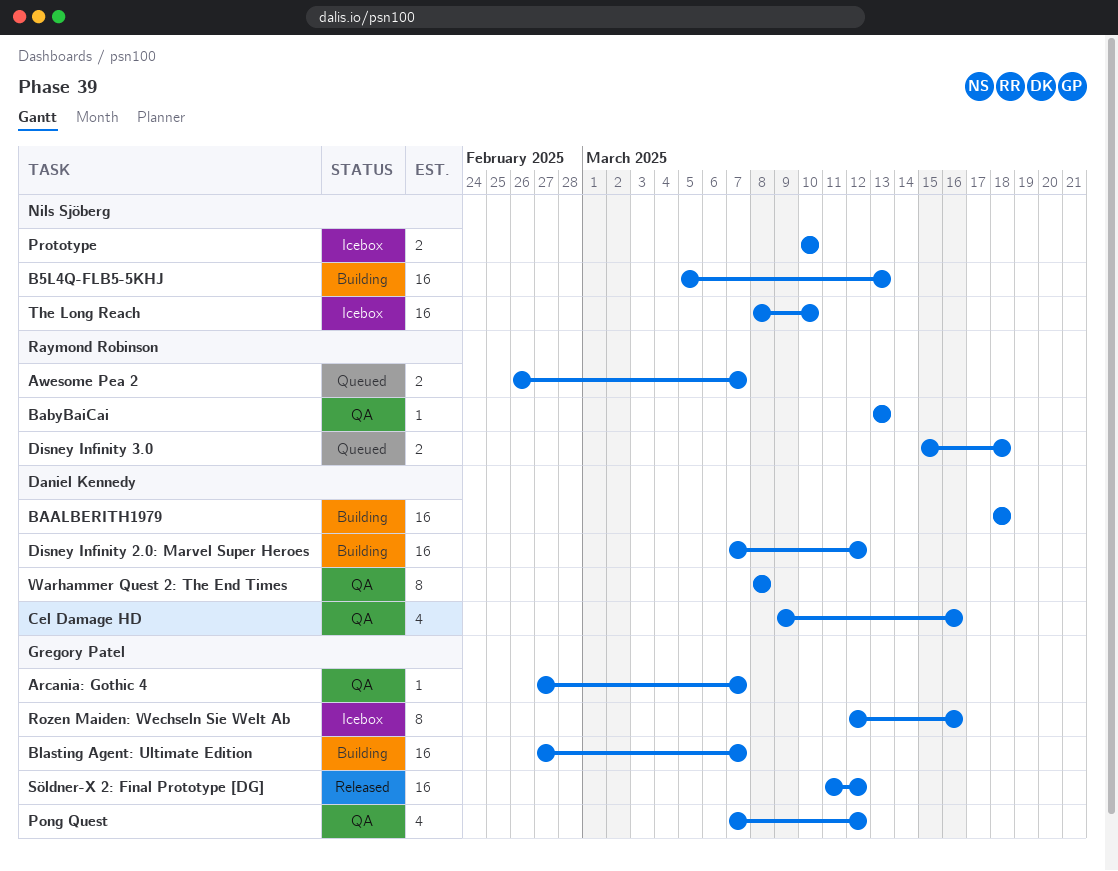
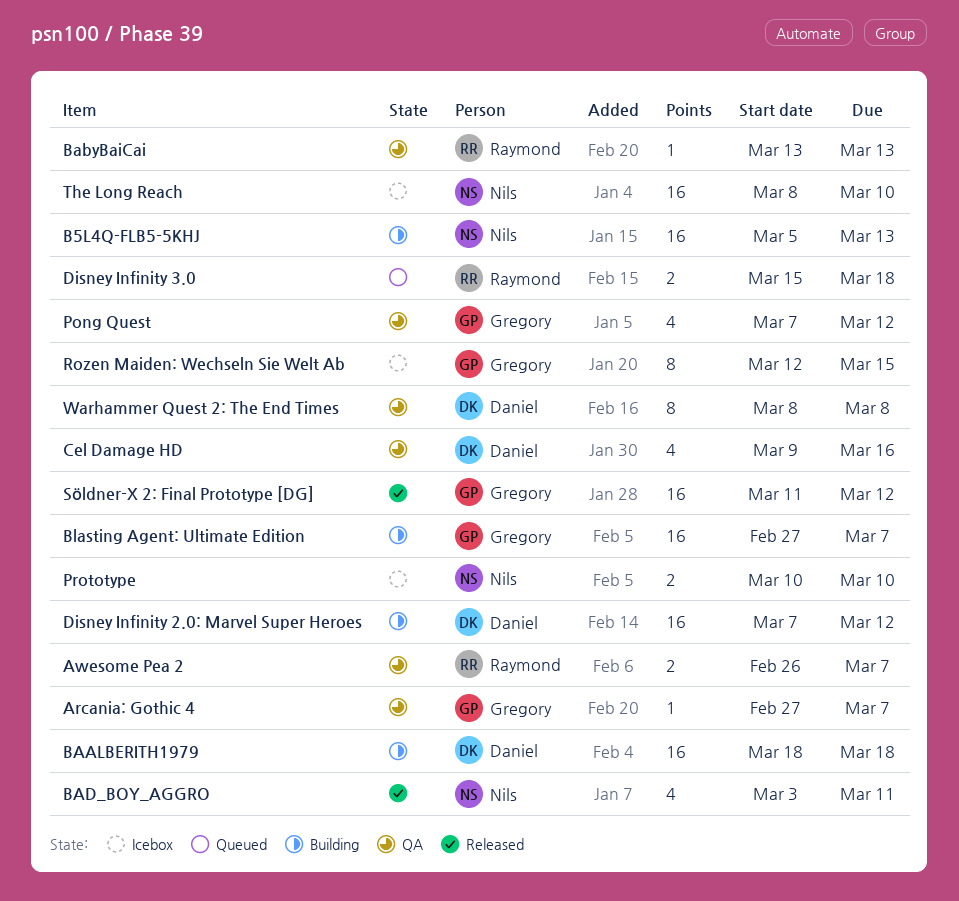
Awesome Pea 2, status: Queued -> QA
BAD_BOY_AGGRO: none -> present
Rozen Maiden: Wechseln Sie Welt Ab, due: Mar 16 -> Mar 15

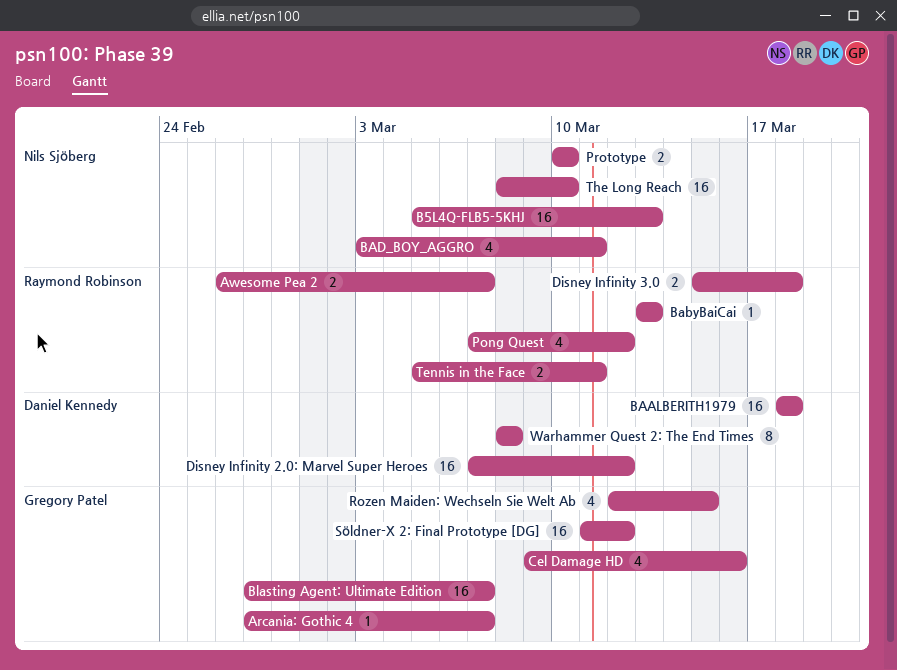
Cel Damage HD, owner: Daniel Kennedy -> Gregory Patel
Pong Quest, owner: Gregory Patel -> Raymond Robinson
Rozen Maiden: Wechseln Sie Welt Ab, estimate: 8 -> 4
Tennis in the Face: none -> present

